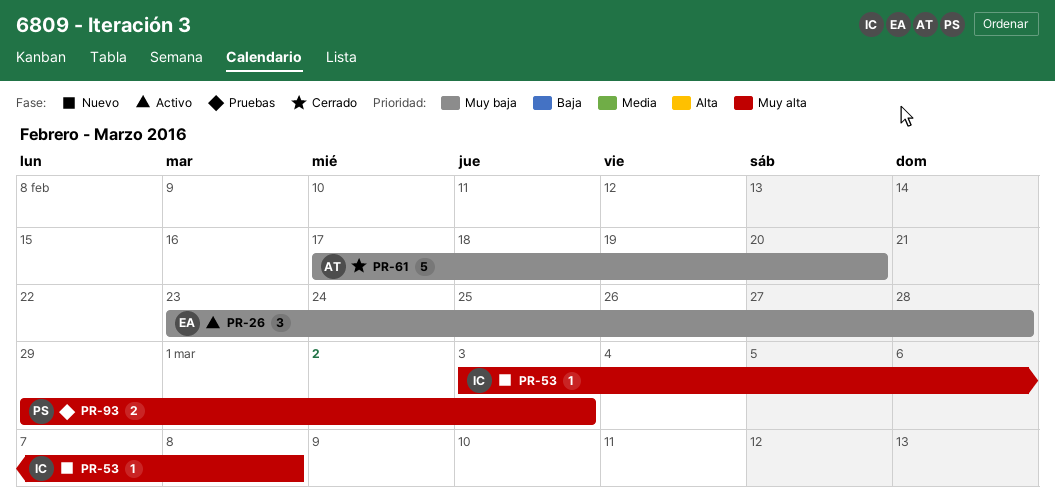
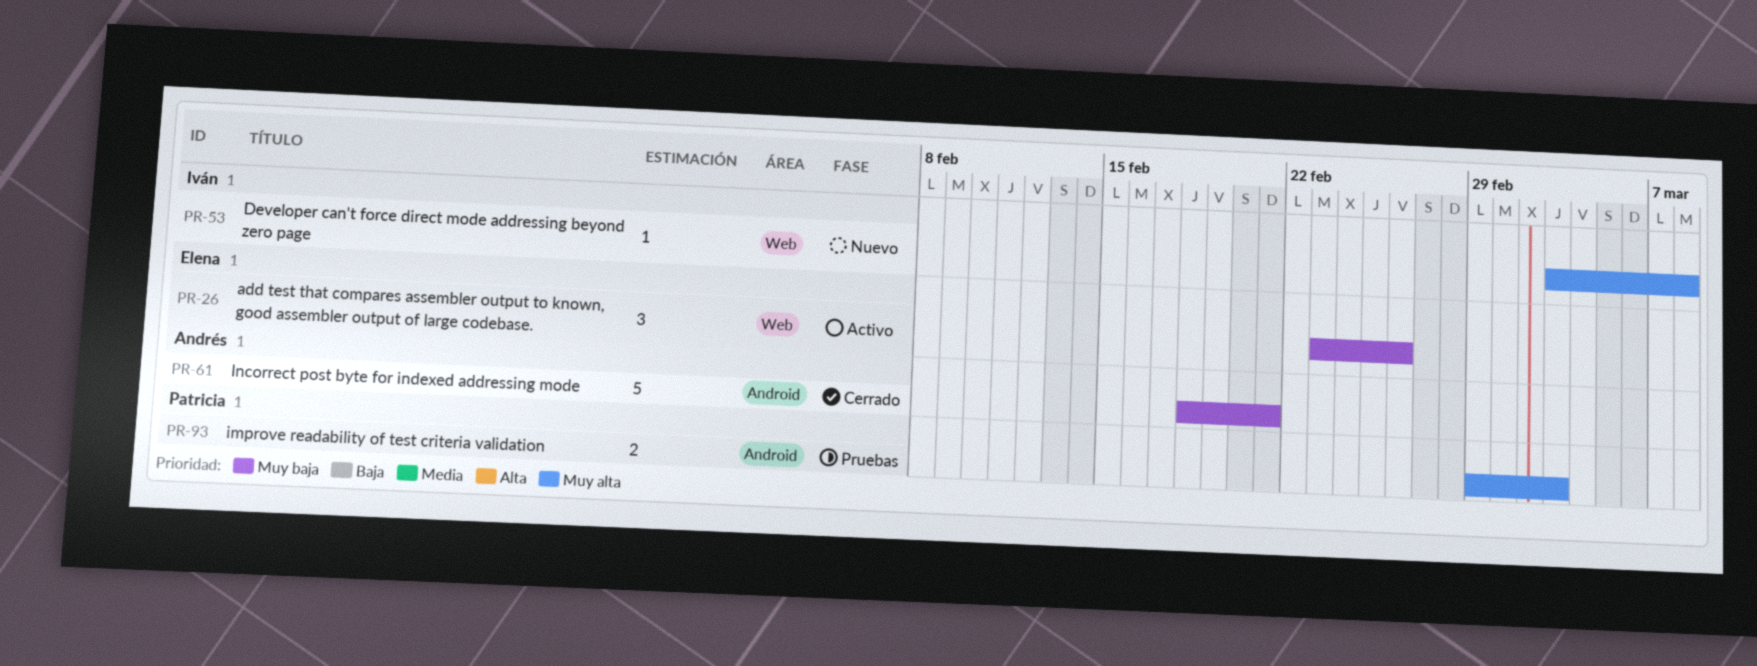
PR-26, due: Feb 28 -> Feb 26
PR-61, start: Feb 17 -> Feb 18
PR-61, due: Feb 20 -> Feb 21

